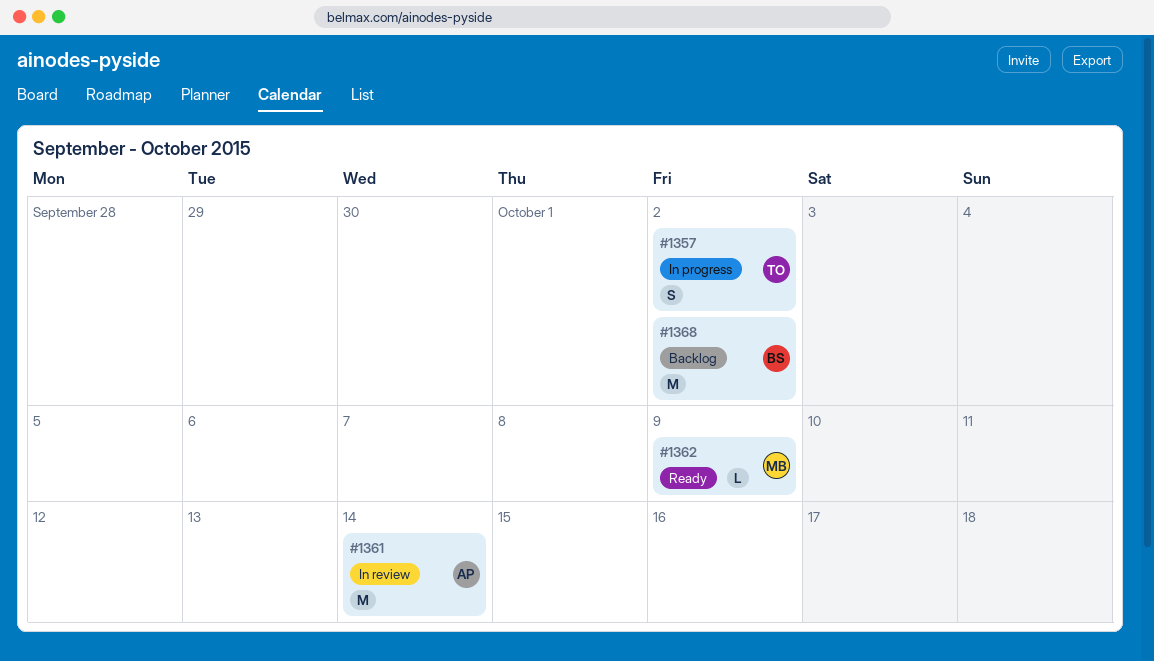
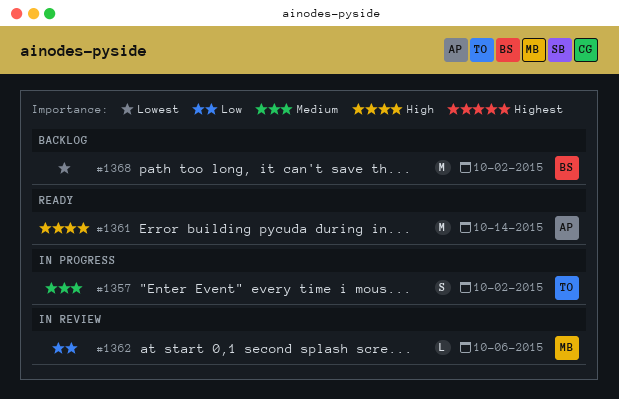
#1361, status: In review -> Ready
#1362, status: Ready -> In review
#1362, due: Oct 9 -> Oct 6

